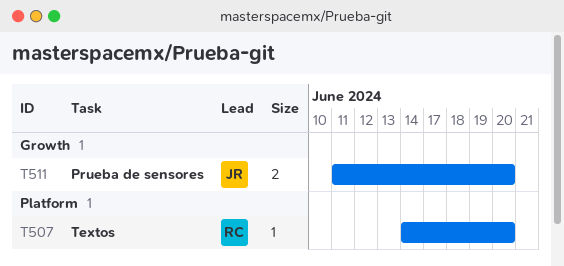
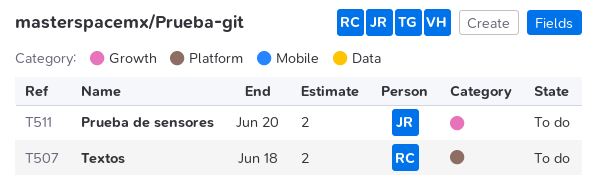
T507, estimate: 1 -> 2
T507, due: Jun 20 -> Jun 18

